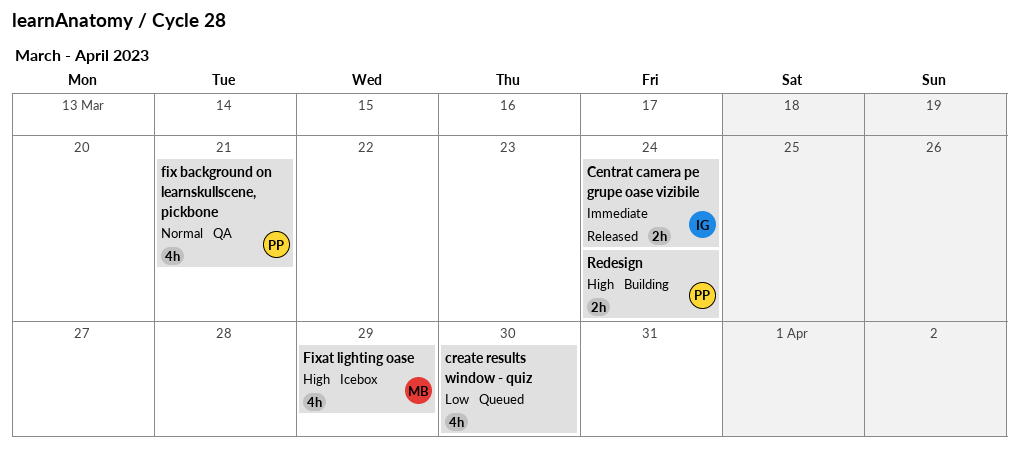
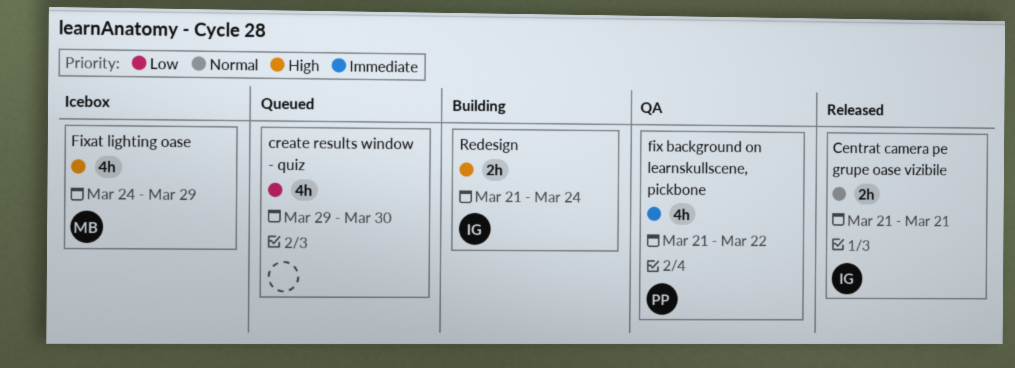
Centrat camera pe grupe oase vizibile, priority: Immediate -> Normal
Centrat camera pe grupe oase vizibile, due: Mar 24 -> Mar 21
fix background on learnskullscene, pickbone, priority: Normal -> Immediate
fix background on learnskullscene, pickbone, due: Mar 21 -> Mar 22
Redesign, owner: PP -> IG

